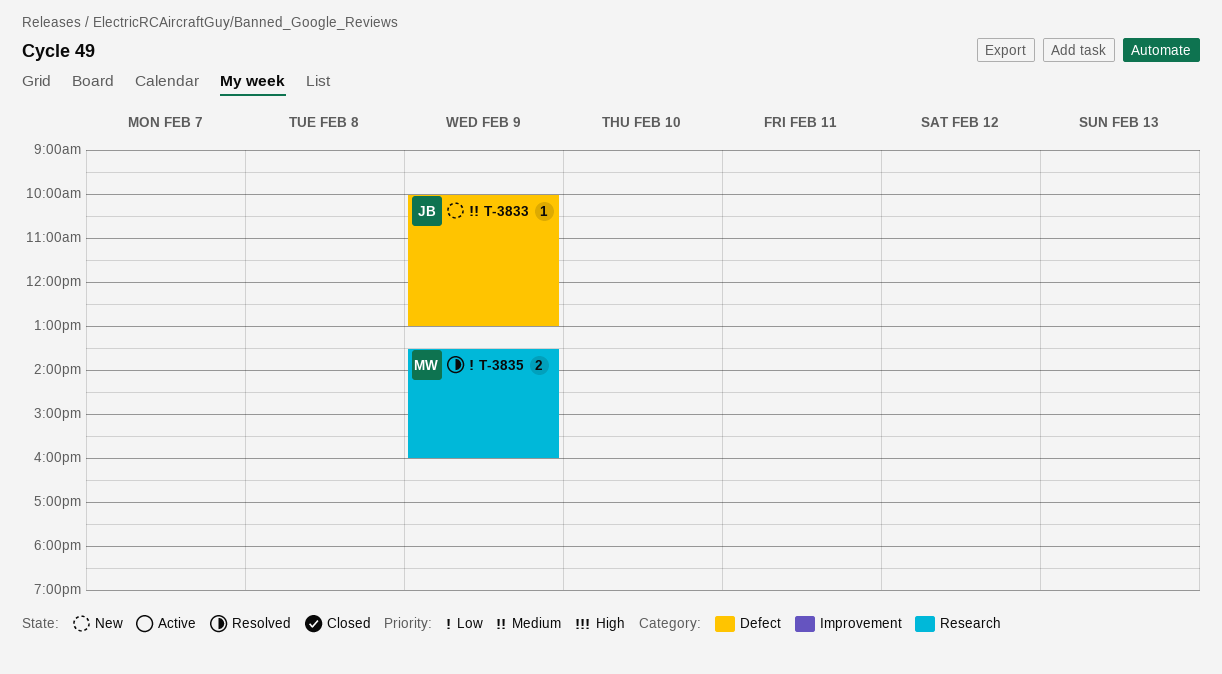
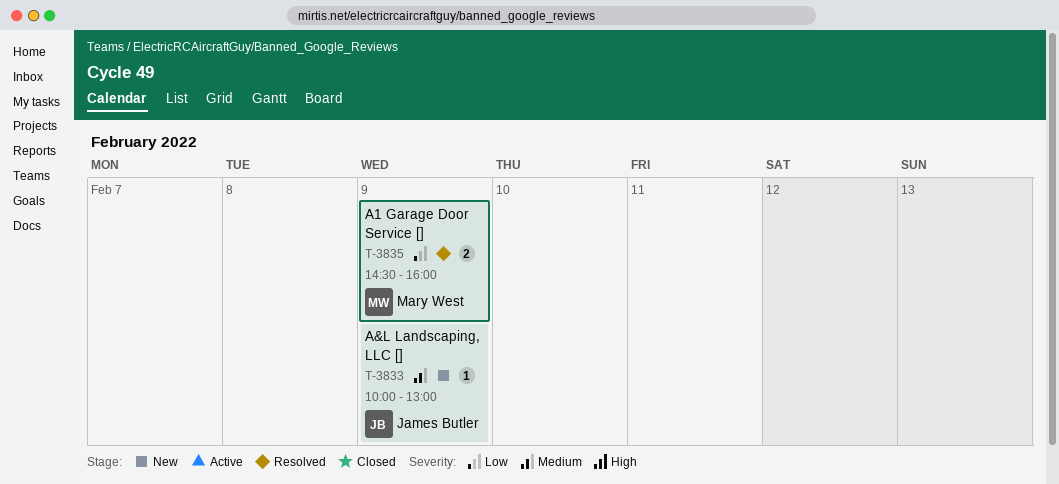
T-3835, begins: 13:30 -> 14:30

